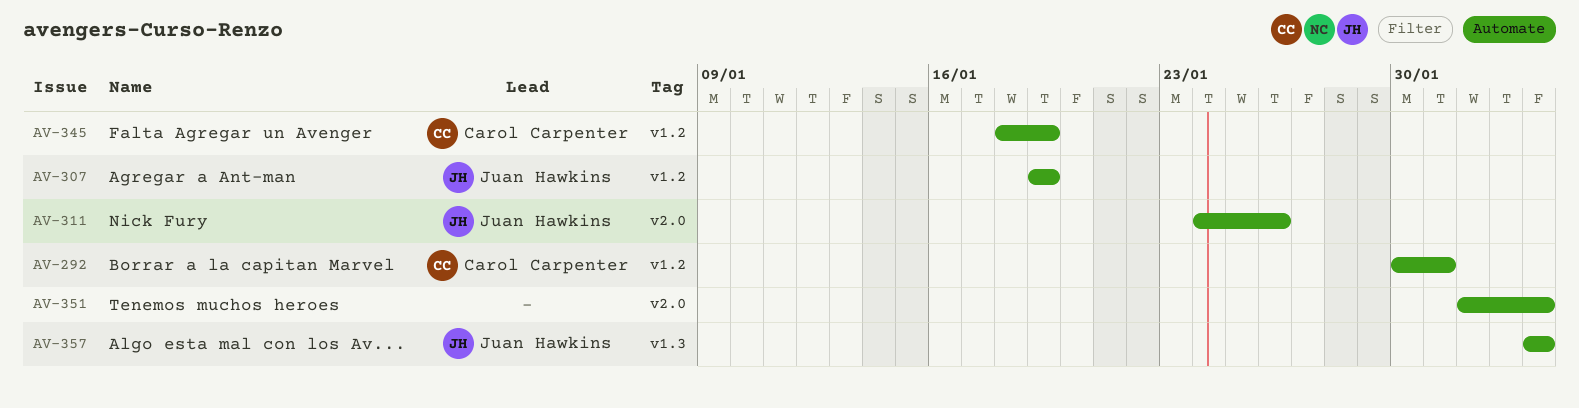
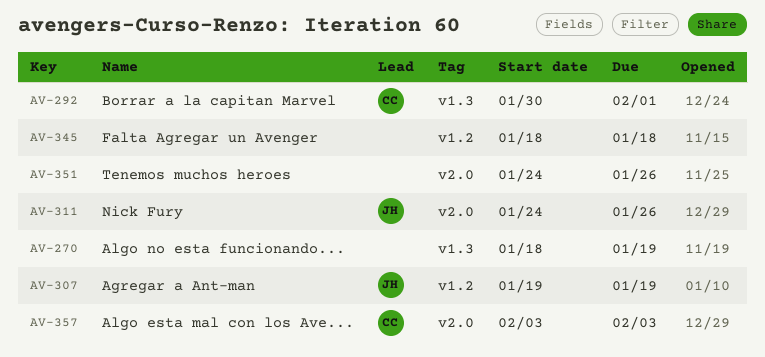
AV-270: none -> present
AV-292, label: v1.2 -> v1.3
AV-292, due: Jan 31 -> Feb 1
AV-345, owner: Carol Carpenter -> none
AV-345, due: Jan 19 -> Jan 18
AV-351, start: Feb 1 -> Jan 24
AV-351, due: Feb 3 -> Jan 26
AV-357, owner: Juan Hawkins -> Carol Carpenter
AV-357, label: v1.3 -> v2.0

